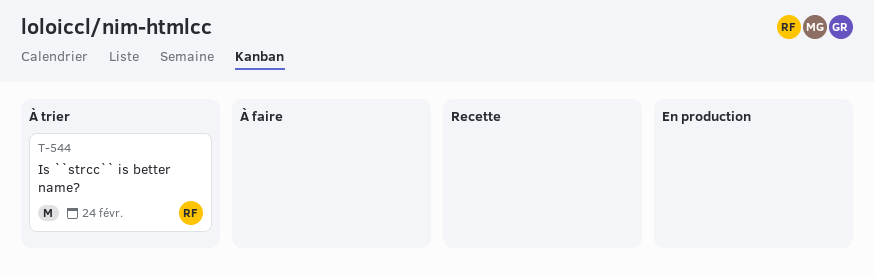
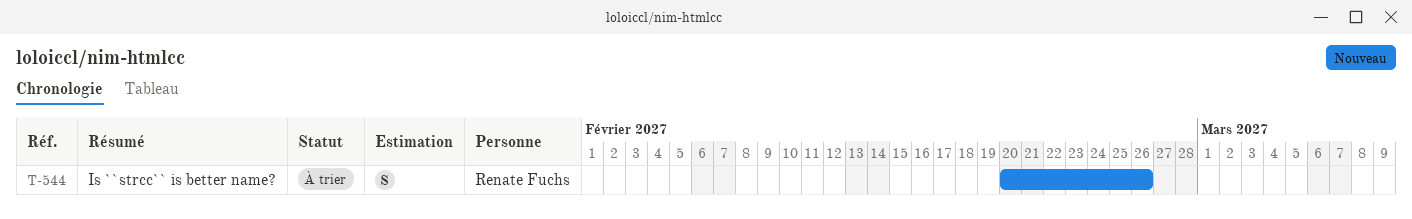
T-544, estimate: M -> S
T-544, due: Feb 24 -> Feb 26

